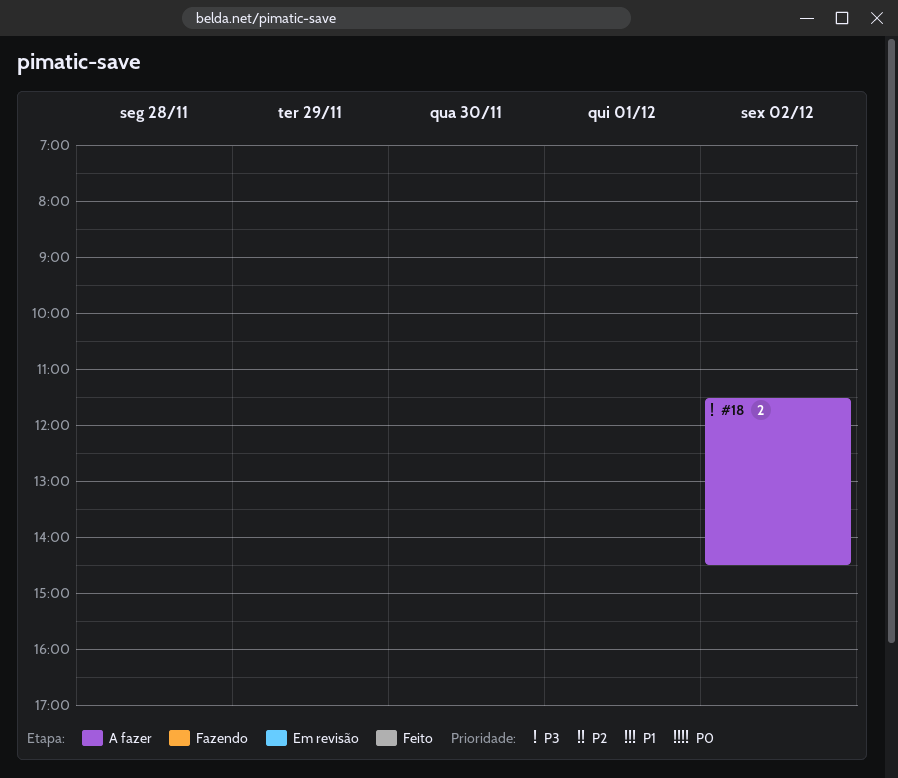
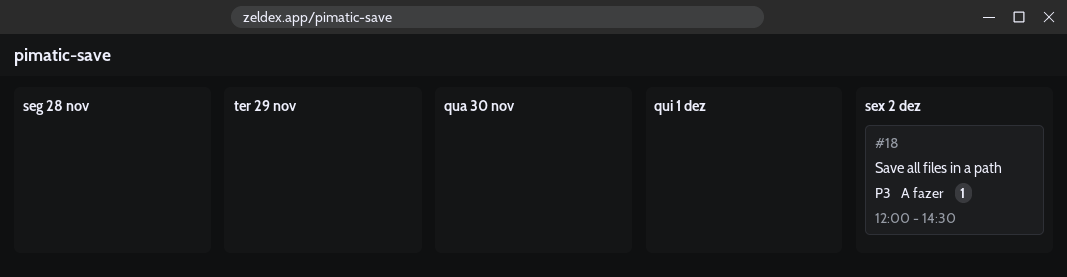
#18, estimate: 2 -> 1
#18, begins: 11:30 -> 12:00

